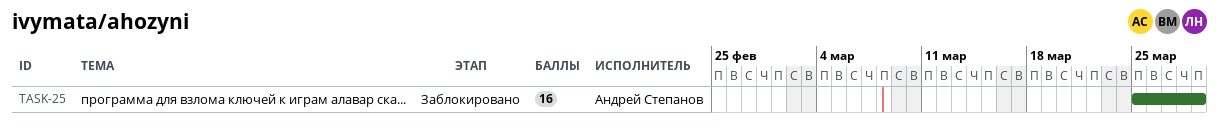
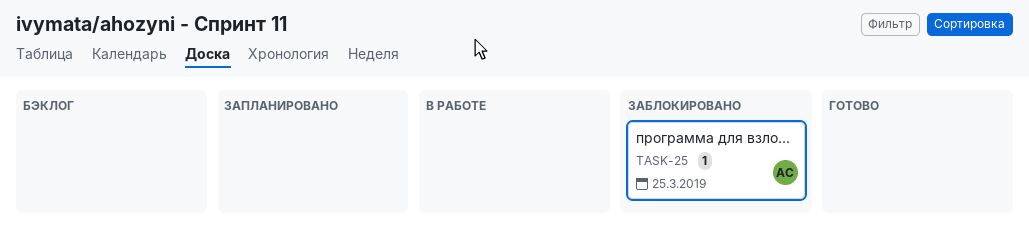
TASK-25, estimate: 16 -> 1
TASK-25, due: Mar 29 -> Mar 25

